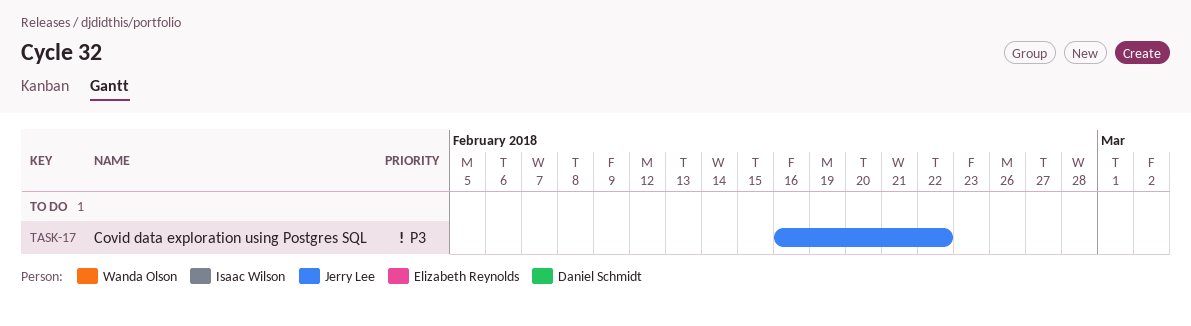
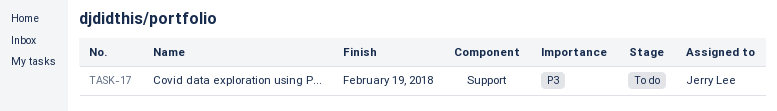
TASK-17, due: Feb 22 -> Feb 19

